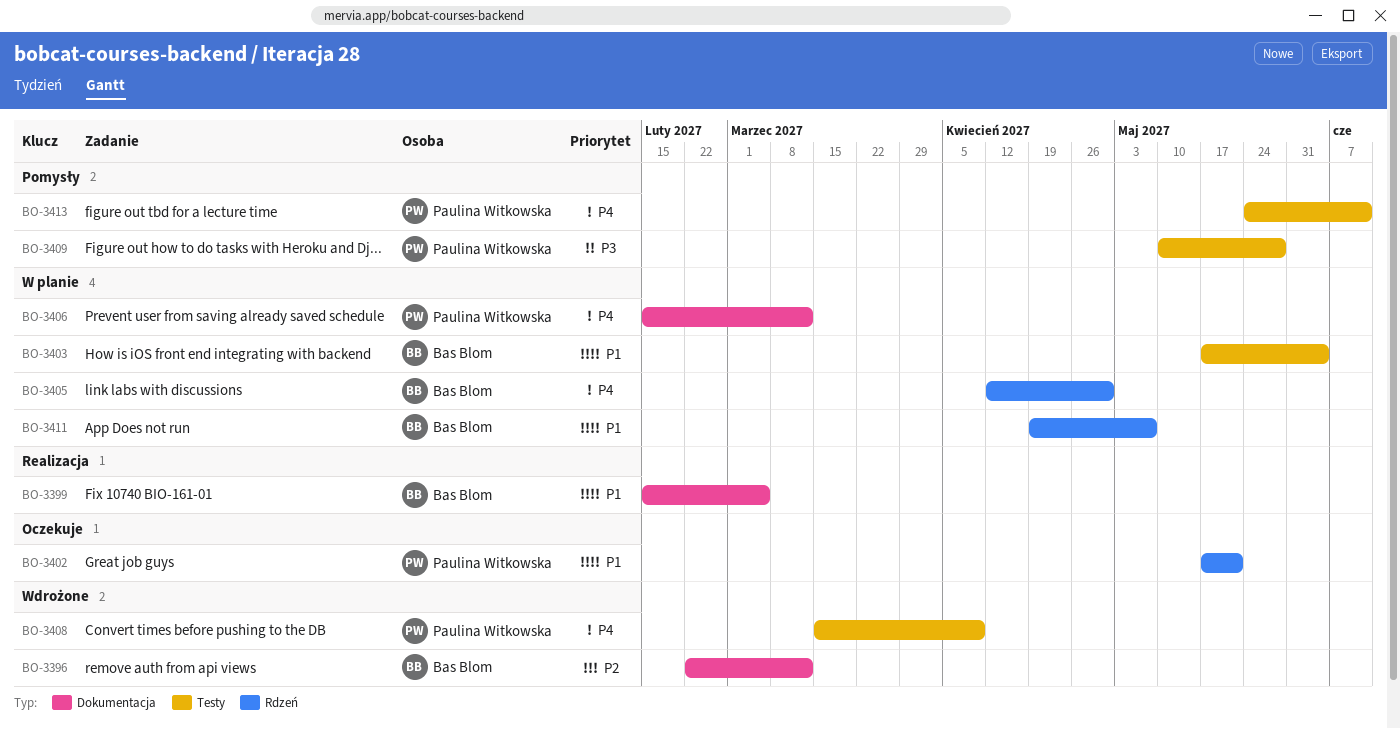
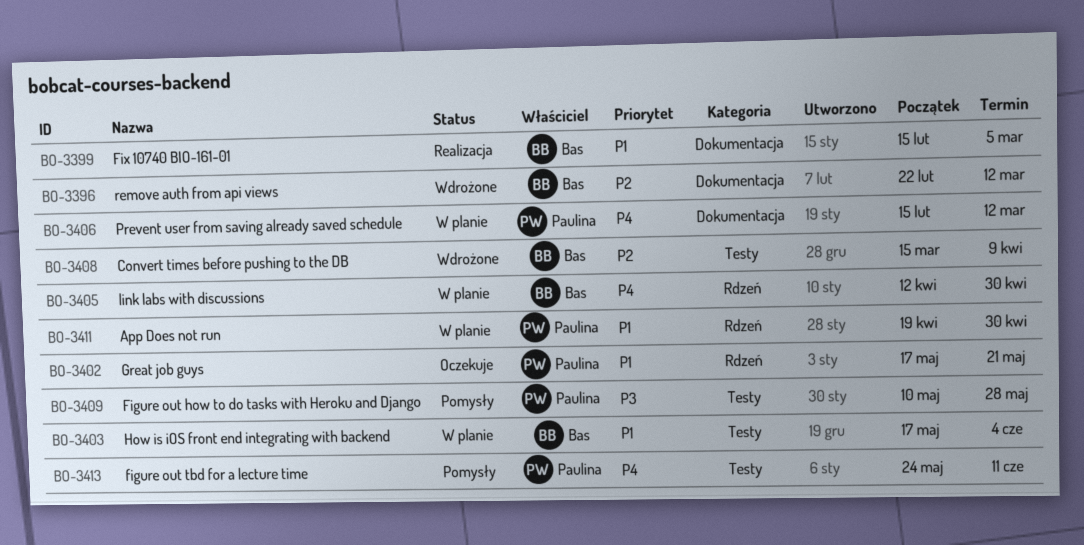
BO-3408, owner: Paulina Witkowska -> Bas Blom
BO-3408, priority: P4 -> P2
BO-3411, owner: Bas Blom -> Paulina Witkowska
BO-3411, due: May 7 -> Apr 30

